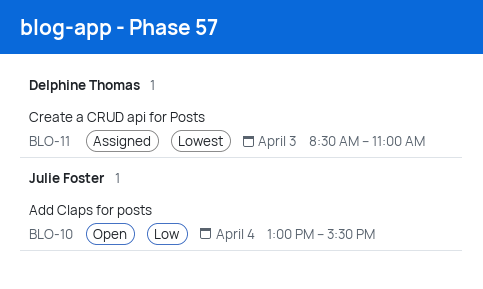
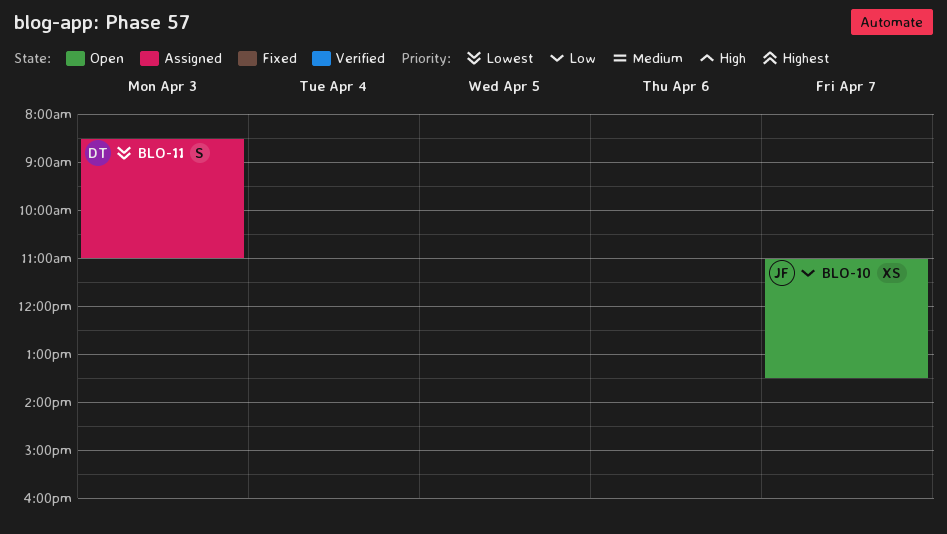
BLO-10, day: Apr 4 -> Apr 7
BLO-10, begins: 13:00 -> 11:00
BLO-10, ends: 15:30 -> 13:30

